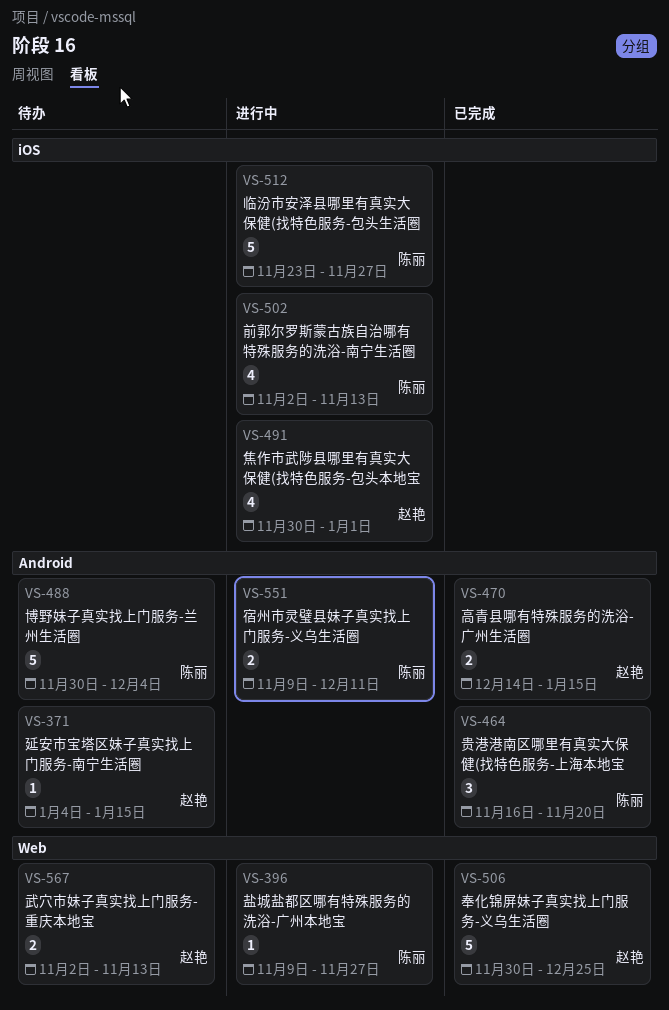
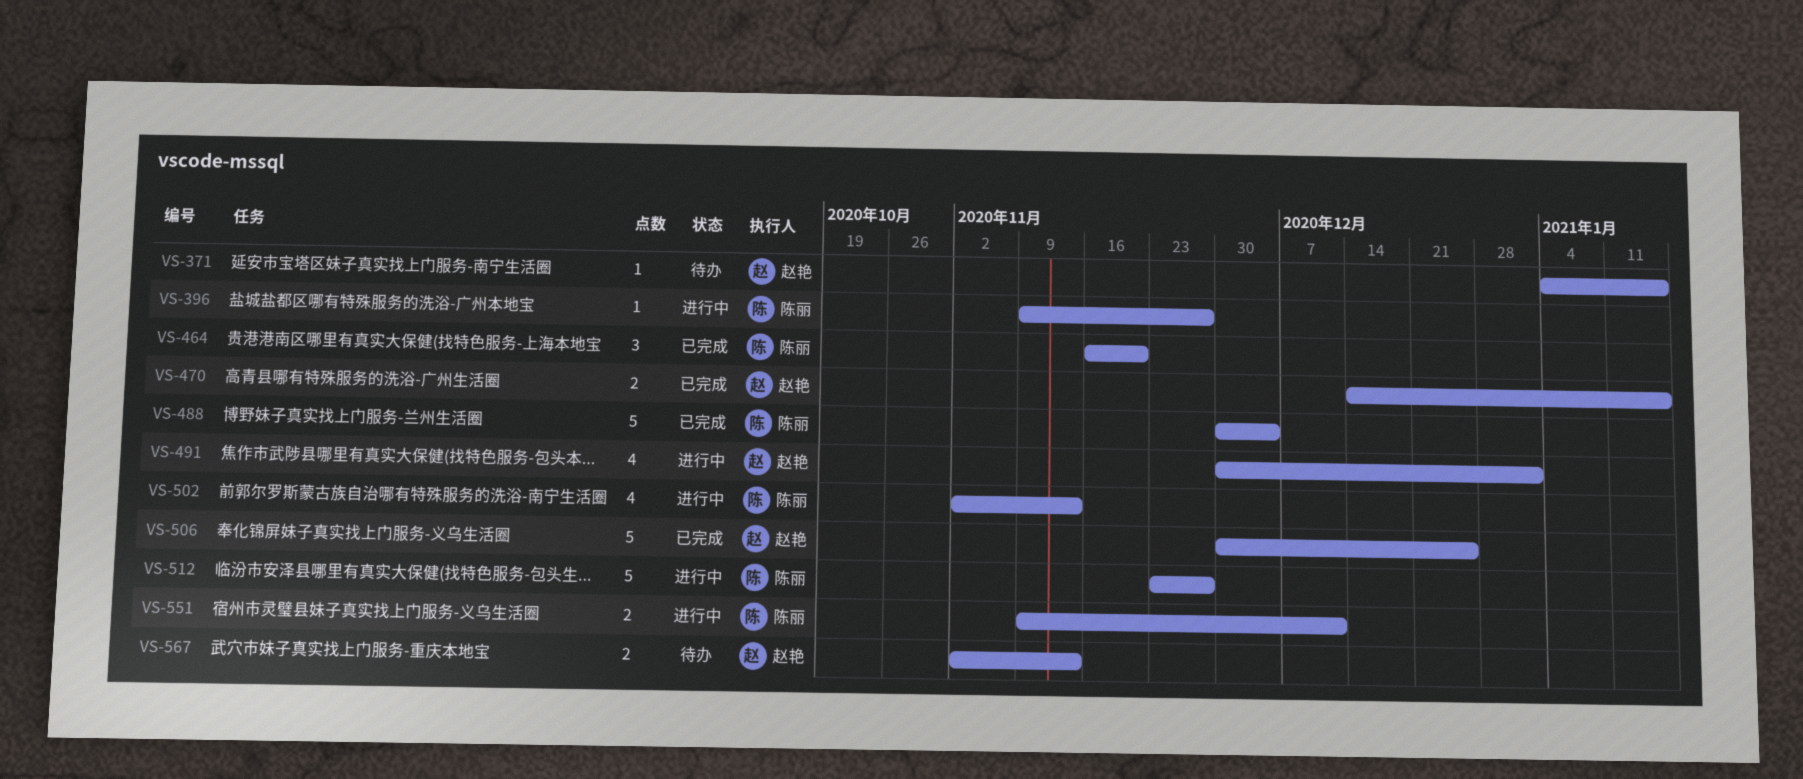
VS-488, status: 待办 -> 已完成

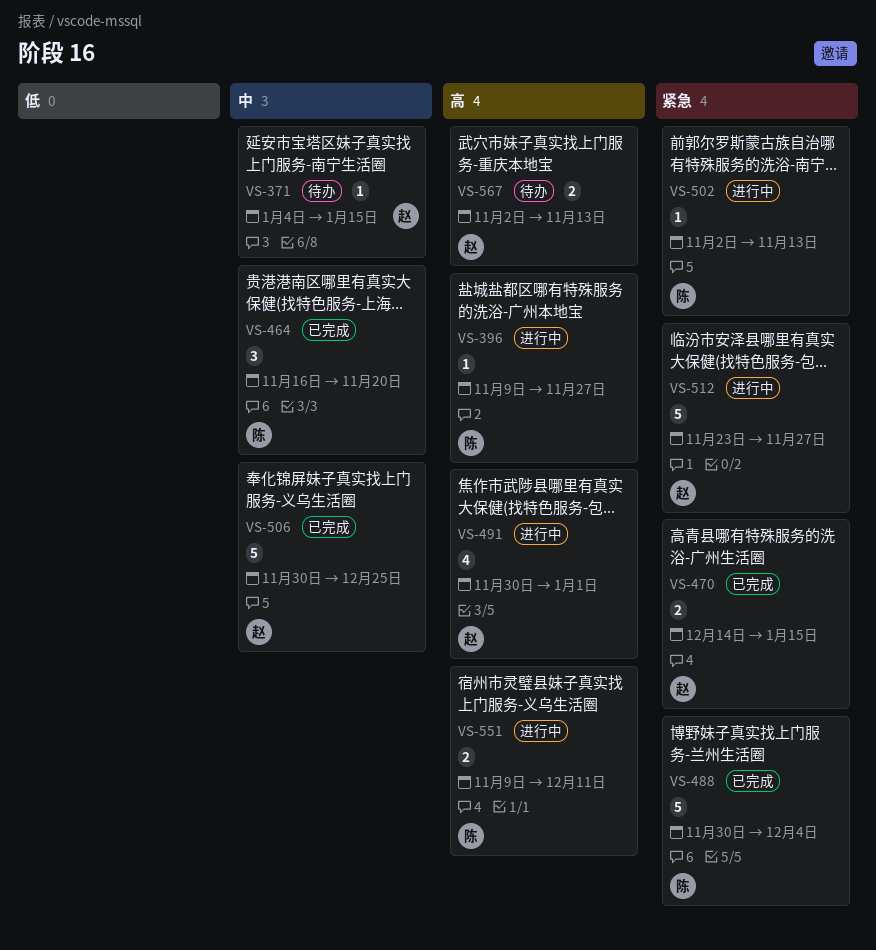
VS-502, estimate: 4 -> 1
VS-512, owner: 陈丽 -> 赵艳

